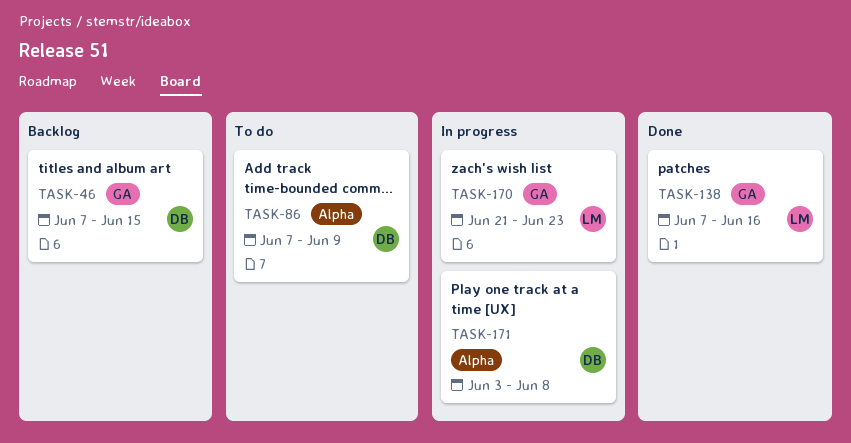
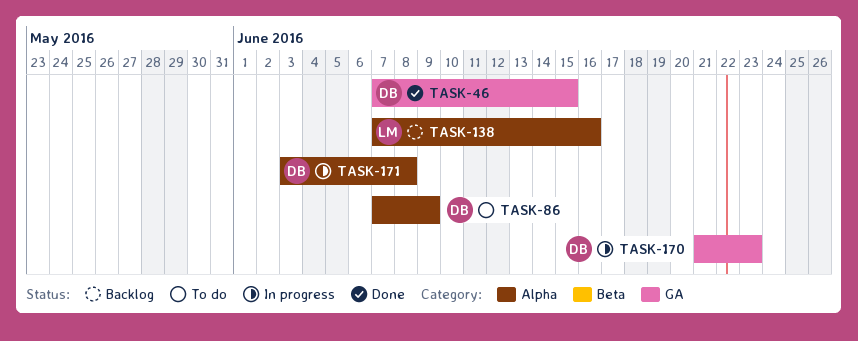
TASK-46, status: Backlog -> Done
TASK-138, status: Done -> Backlog
TASK-138, label: GA -> Alpha
TASK-170, owner: LM -> DB

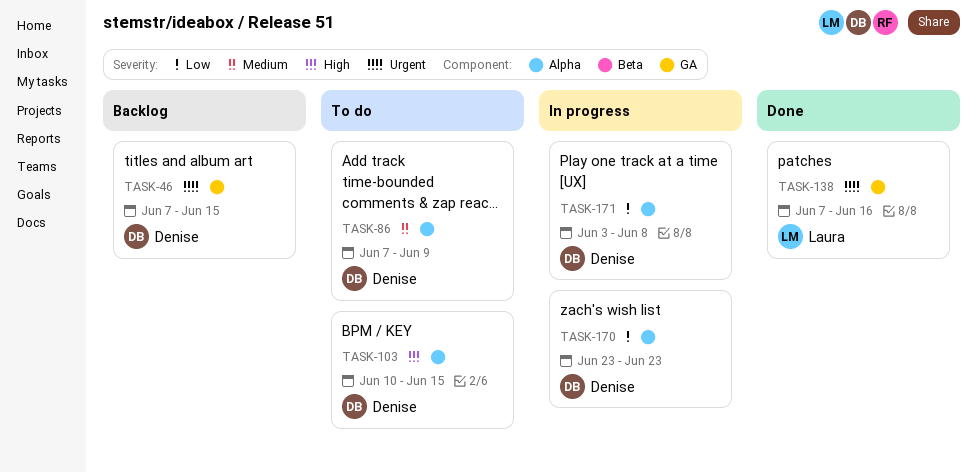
TASK-46, status: Done -> Backlog
TASK-103: none -> present
TASK-138, status: Backlog -> Done
TASK-138, label: Alpha -> GA
TASK-170, label: GA -> Alpha
TASK-170, start: Jun 21 -> Jun 23

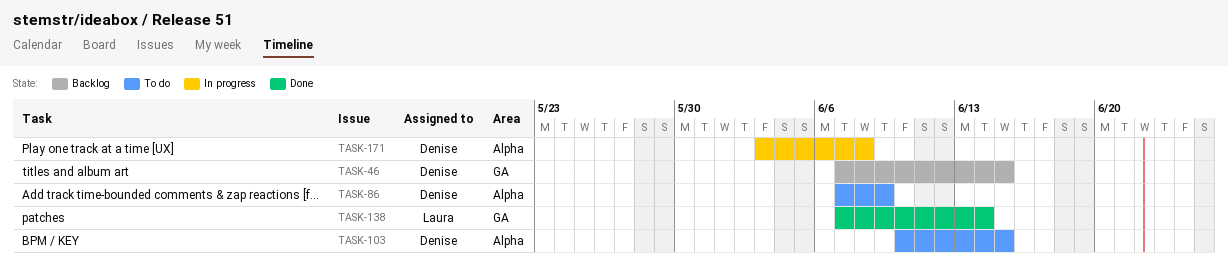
TASK-138, due: Jun 16 -> Jun 14
TASK-170: present -> none

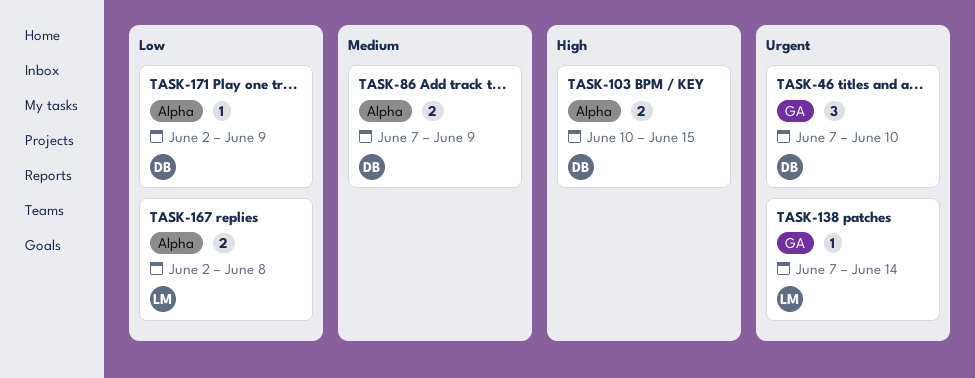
TASK-46, due: Jun 15 -> Jun 10
TASK-167: none -> present
TASK-171, start: Jun 3 -> Jun 2
TASK-171, due: Jun 8 -> Jun 9

